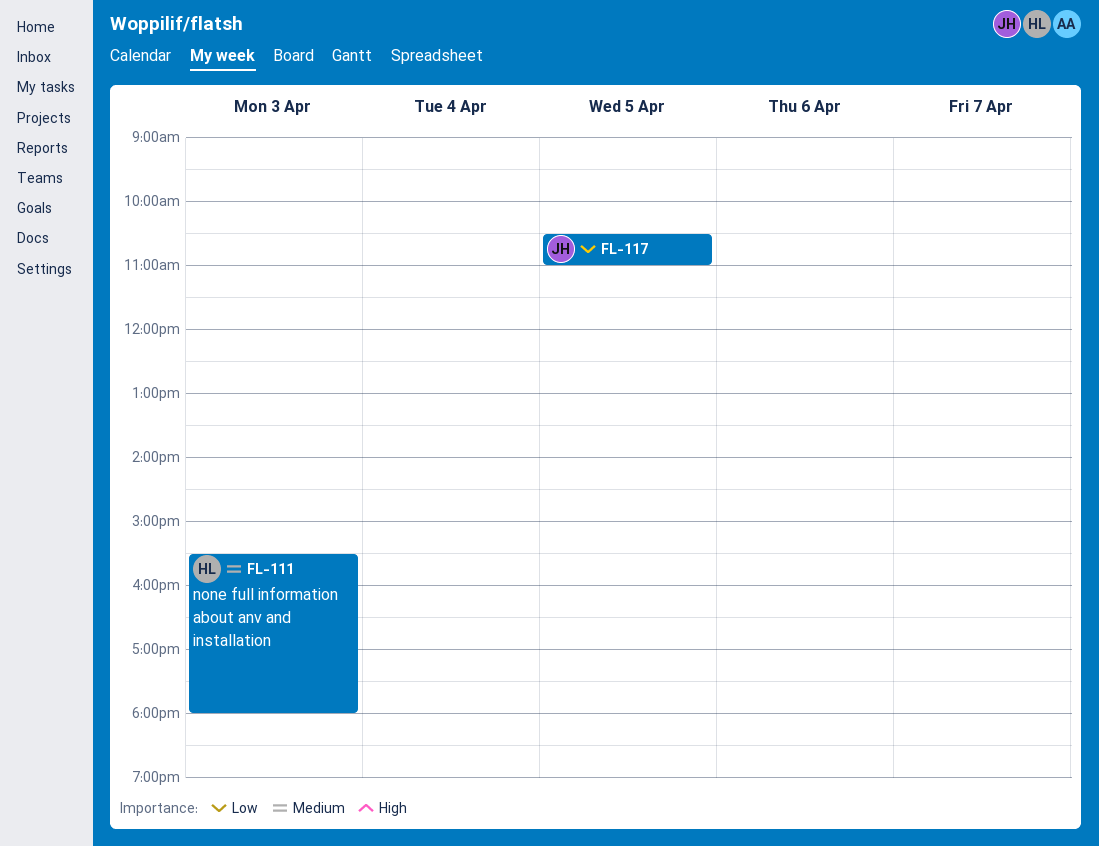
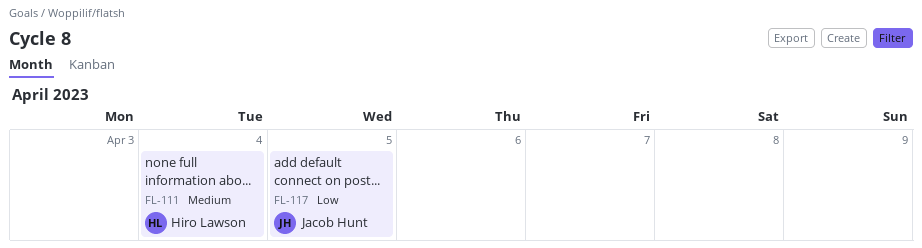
FL-111, day: Apr 3 -> Apr 4

